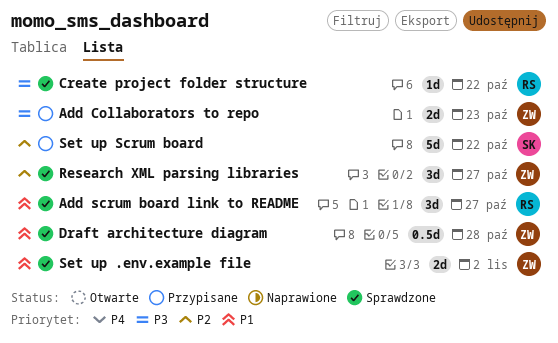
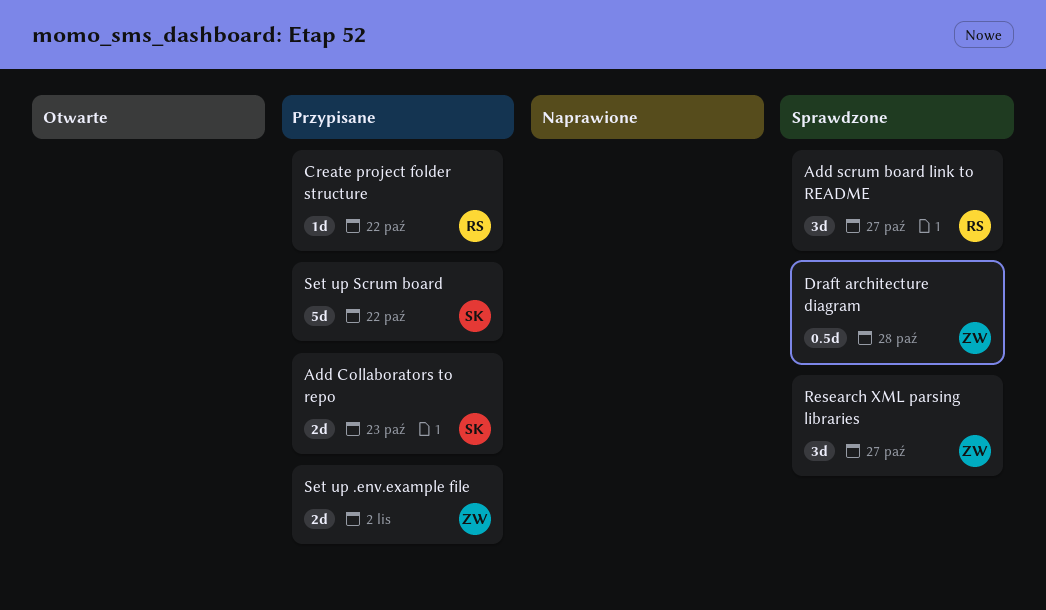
Add Collaborators to repo, owner: ZW -> SK
Create project folder structure, status: Sprawdzone -> Przypisane
Set up .env.example file, status: Sprawdzone -> Przypisane

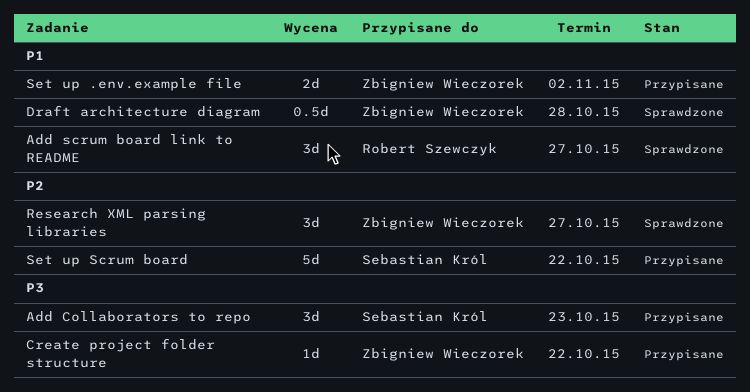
Add Collaborators to repo, estimate: 2d -> 3d
Create project folder structure, owner: Robert Szewczyk -> Zbigniew Wieczorek

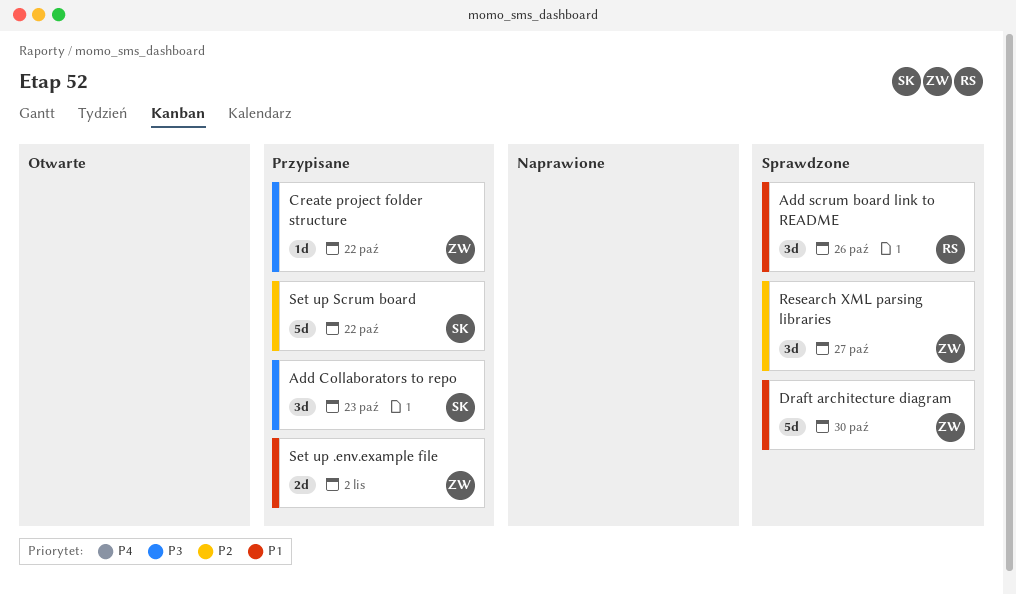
Add scrum board link to README, due: Oct 27 -> Oct 26
Draft architecture diagram, estimate: 0.5d -> 5d
Draft architecture diagram, due: Oct 28 -> Oct 30

